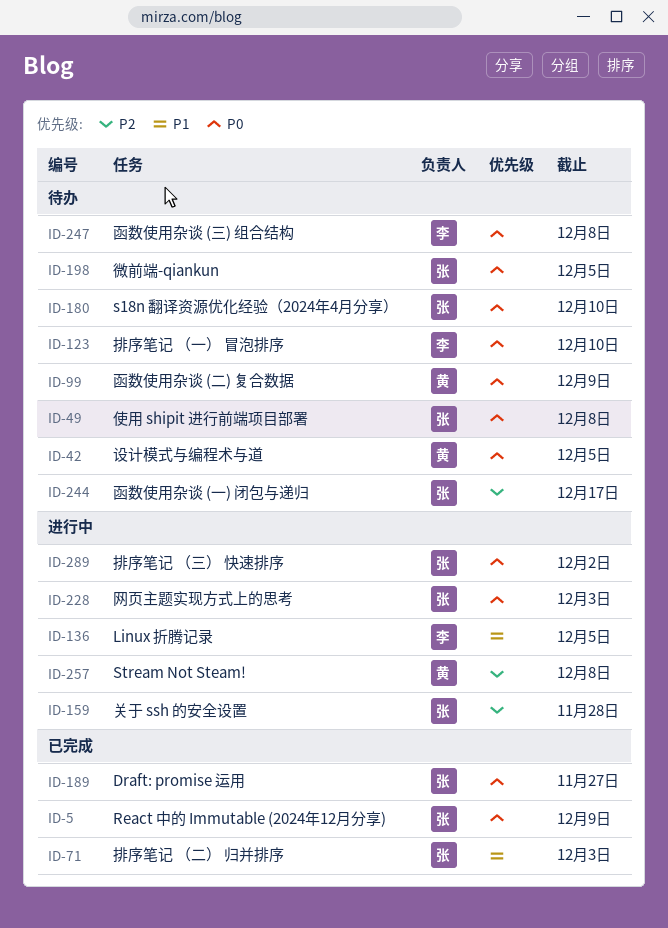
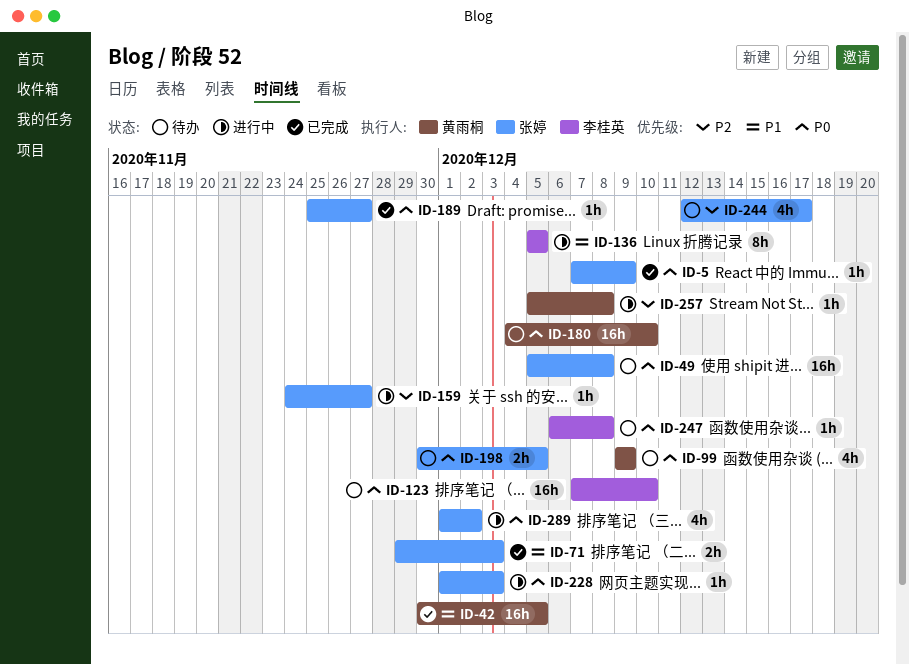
ID-42, status: 待办 -> 已完成
ID-42, priority: P0 -> P1
ID-159, due: Nov 28 -> Nov 27
ID-180, owner: 张婷 -> 黄雨桐

